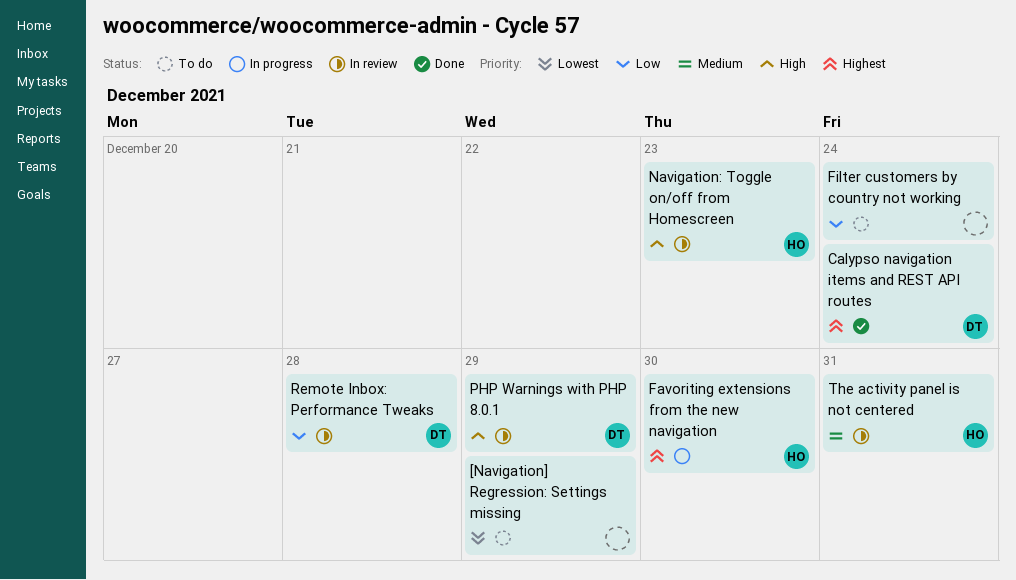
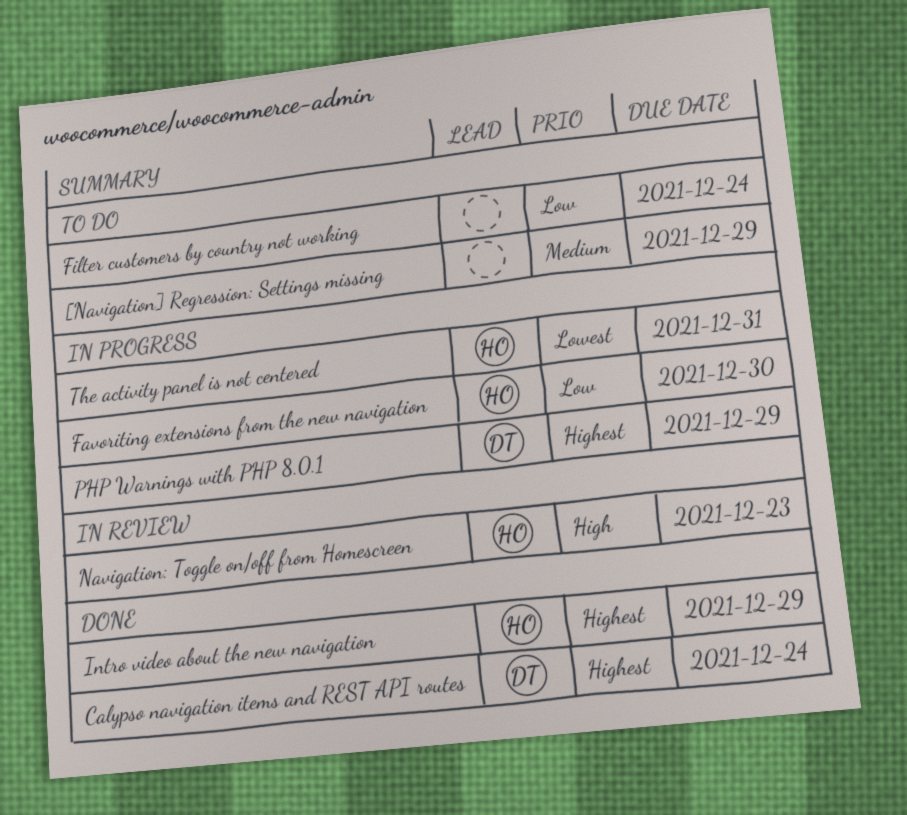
[Navigation] Regression: Settings missing, priority: Lowest -> Medium
Favoriting extensions from the new navigation, priority: Highest -> Low
Intro video about the new navigation: none -> present
PHP Warnings with PHP 8.0.1, status: In review -> In progress
PHP Warnings with PHP 8.0.1, priority: High -> Highest
Remote Inbox: Performance Tweaks: present -> none
The activity panel is not centered, status: In review -> In progress
The activity panel is not centered, priority: Medium -> Lowest

